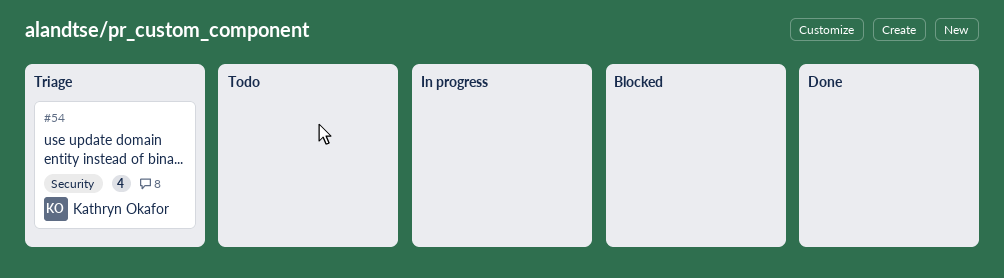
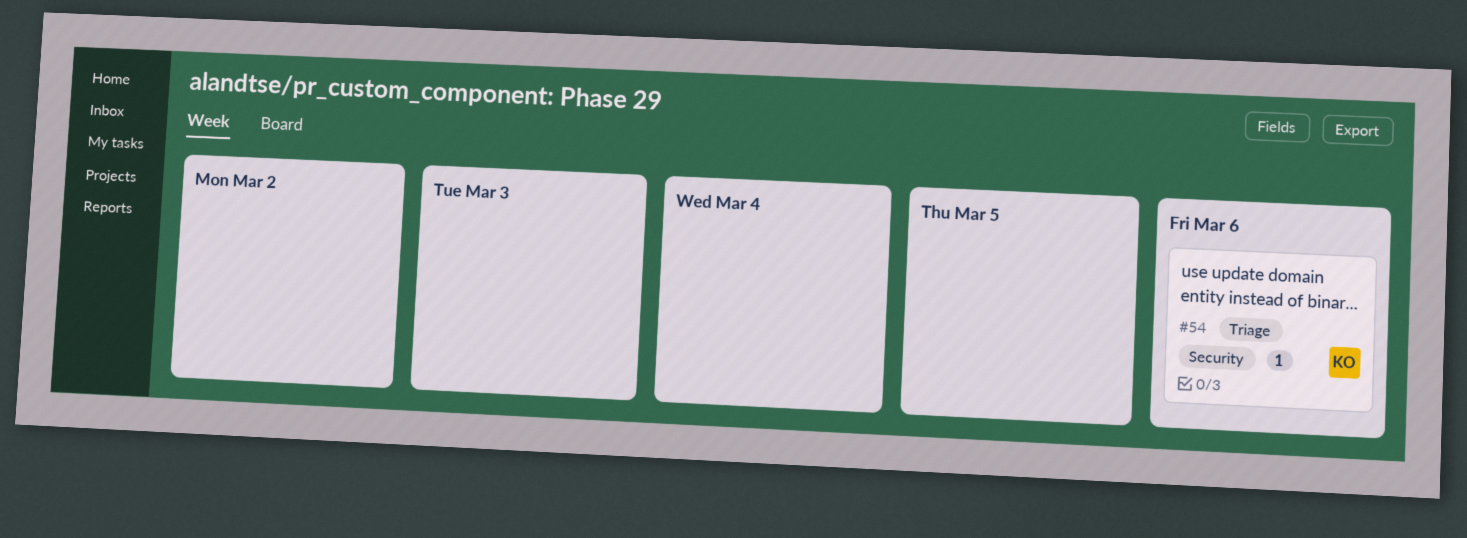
#54, estimate: 4 -> 1

